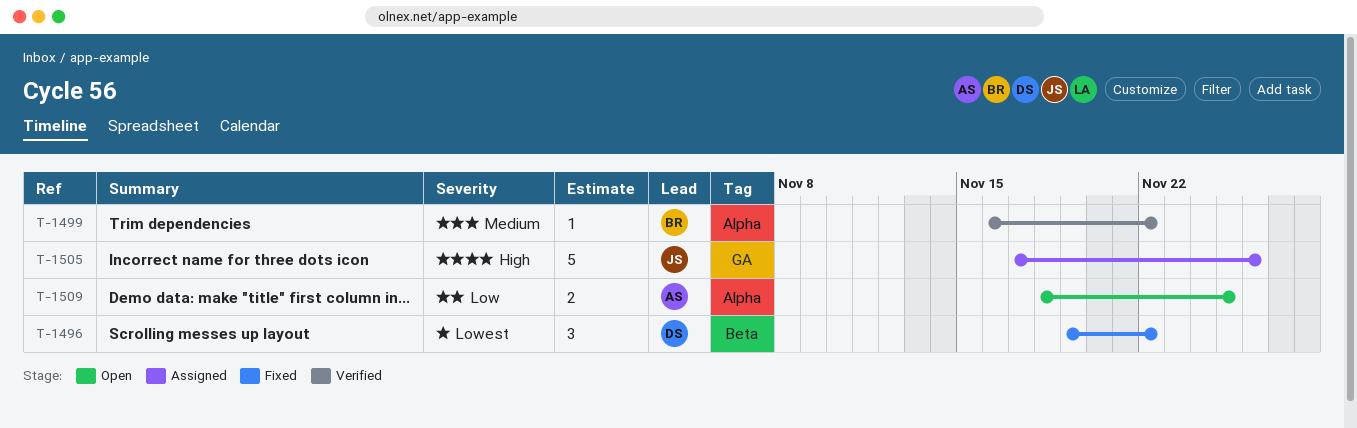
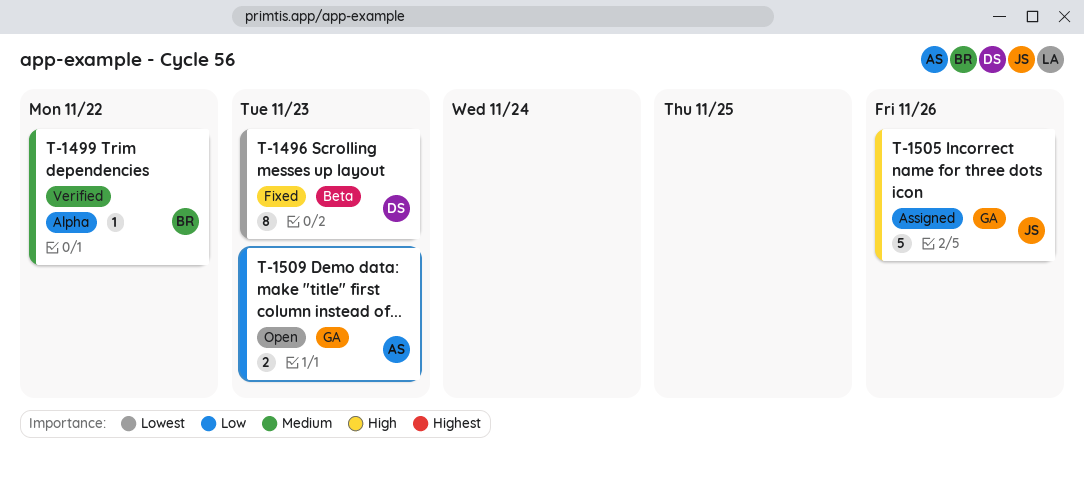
T-1496, estimate: 3 -> 8
T-1496, due: Nov 22 -> Nov 23
T-1509, label: Alpha -> GA
T-1509, due: Nov 25 -> Nov 23

